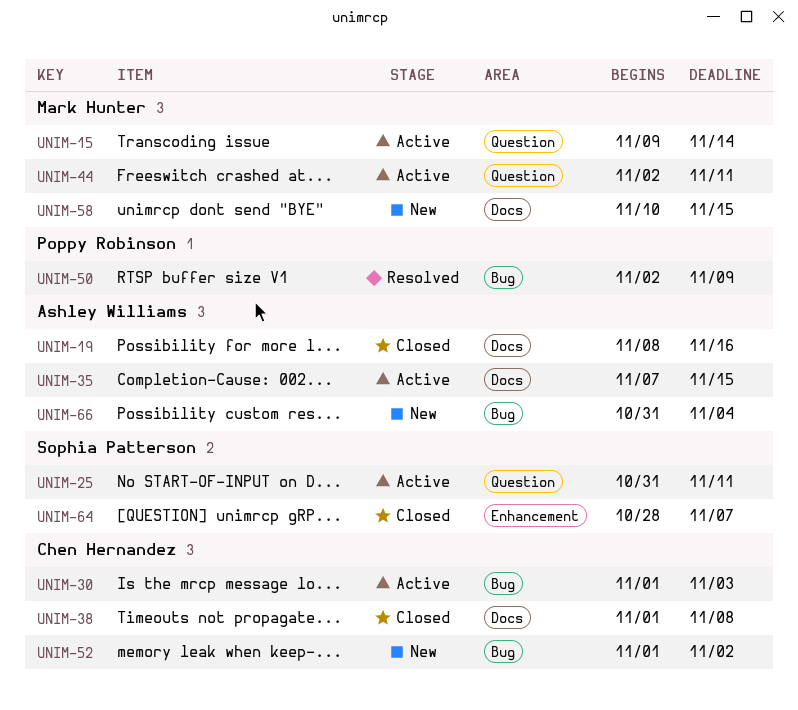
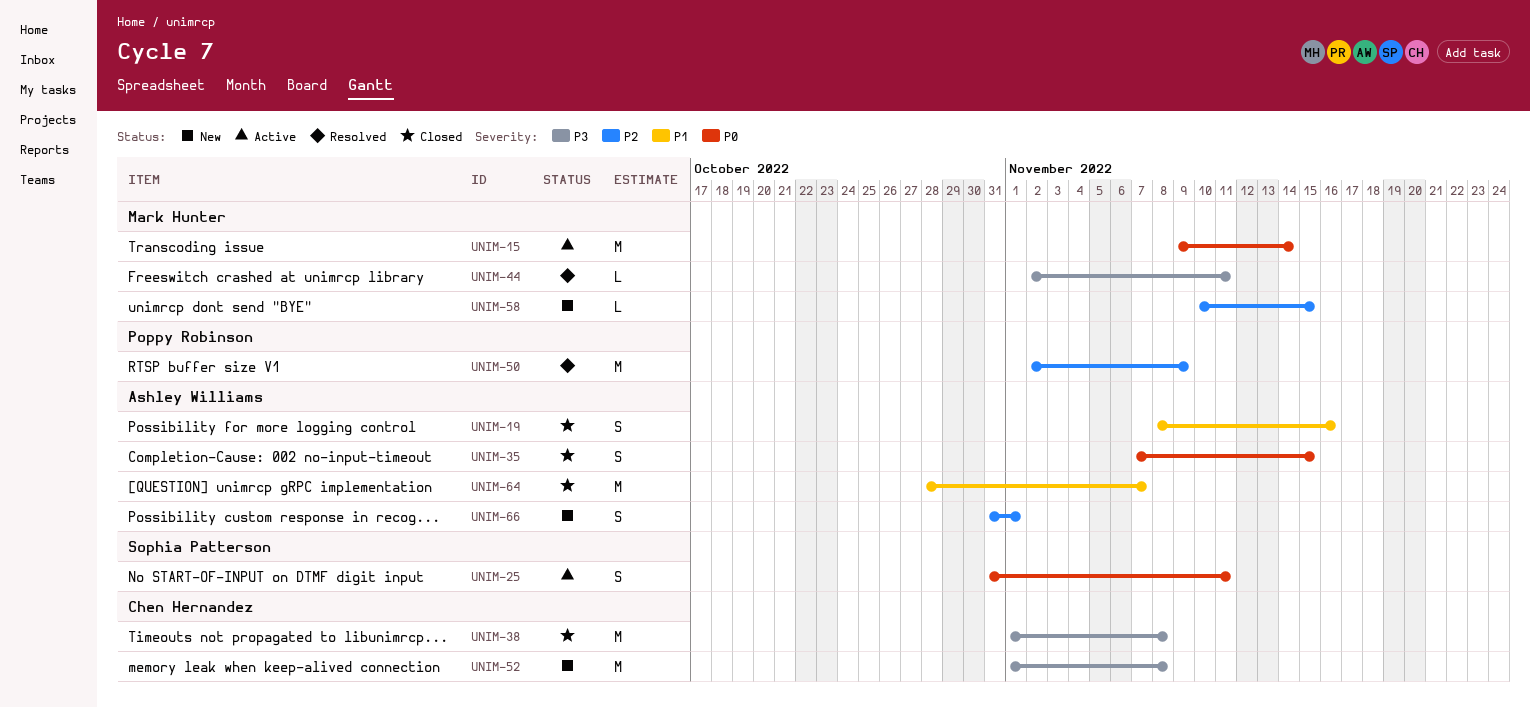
UNIM-30: present -> none
UNIM-35, status: Active -> Closed
UNIM-44, status: Active -> Resolved
UNIM-52, due: Nov 2 -> Nov 8
UNIM-64, owner: Sophia Patterson -> Ashley Williams
UNIM-66, due: Nov 4 -> Nov 1

